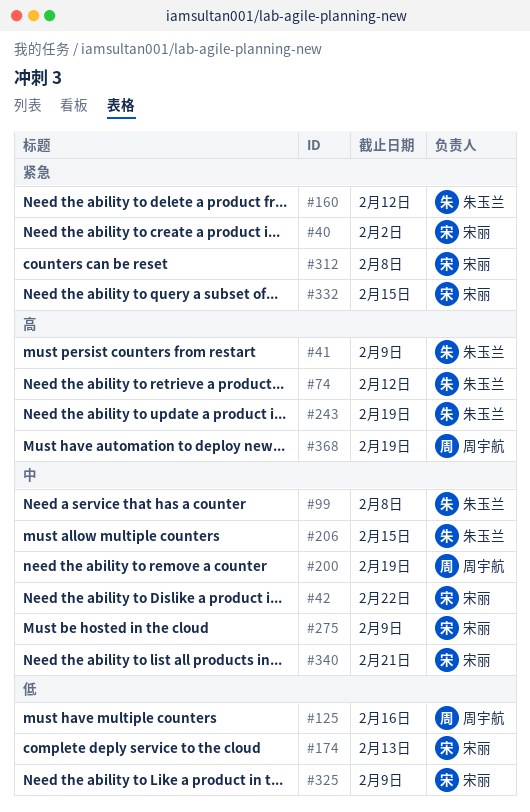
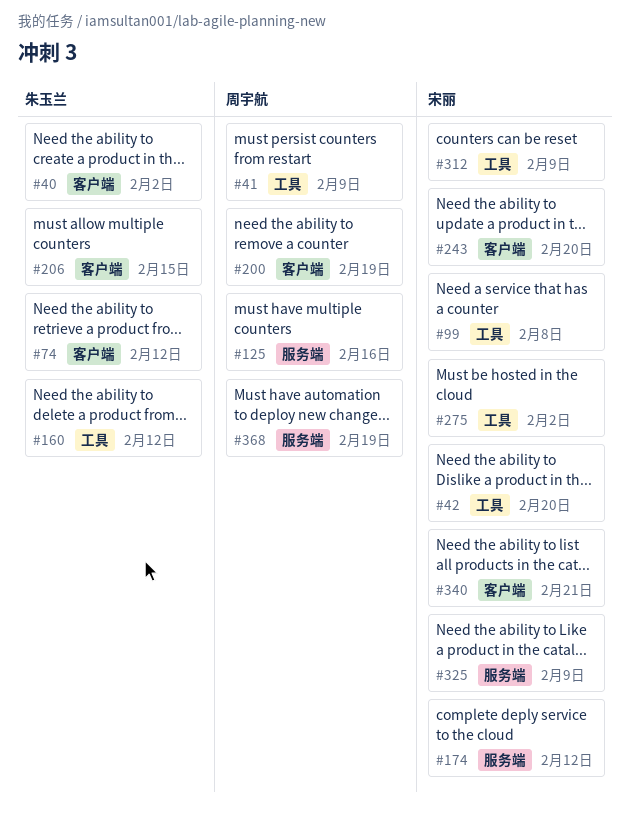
#40, owner: 宋丽 -> 朱玉兰
#41, owner: 朱玉兰 -> 周宇航
#42, due: Feb 22 -> Feb 20
#99, owner: 朱玉兰 -> 宋丽
#174, due: Feb 13 -> Feb 12
#243, owner: 朱玉兰 -> 宋丽
#243, due: Feb 19 -> Feb 20
#275, due: Feb 9 -> Feb 2
#312, due: Feb 8 -> Feb 9
#332: present -> none

